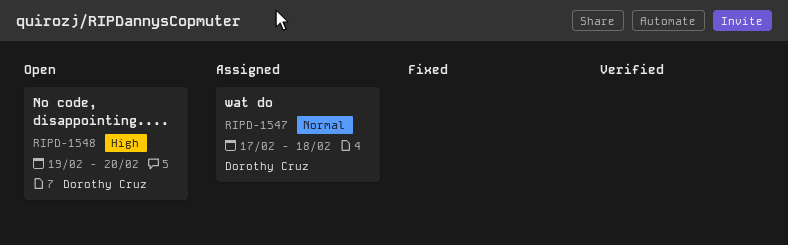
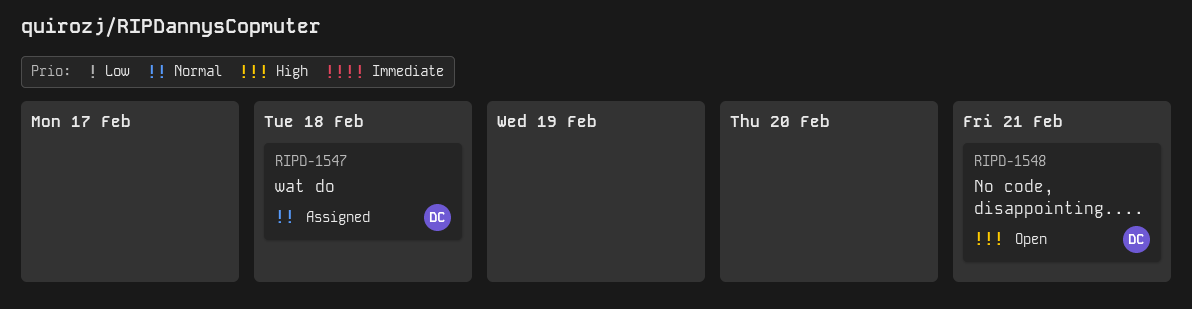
RIPD-1548, due: Feb 20 -> Feb 21

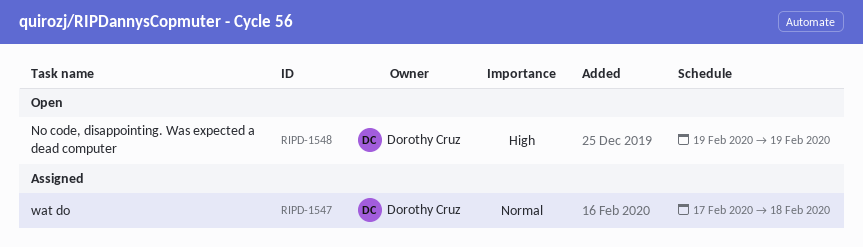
RIPD-1548, due: Feb 21 -> Feb 19

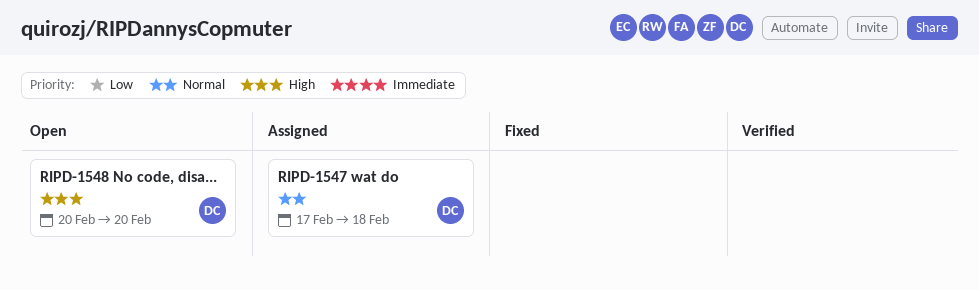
RIPD-1548, start: Feb 19 -> Feb 20
RIPD-1548, due: Feb 19 -> Feb 20

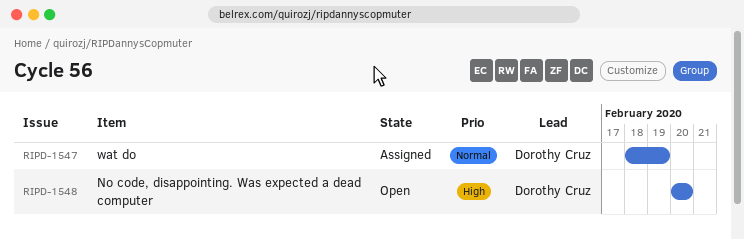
RIPD-1547, start: Feb 17 -> Feb 18
RIPD-1547, due: Feb 18 -> Feb 19

